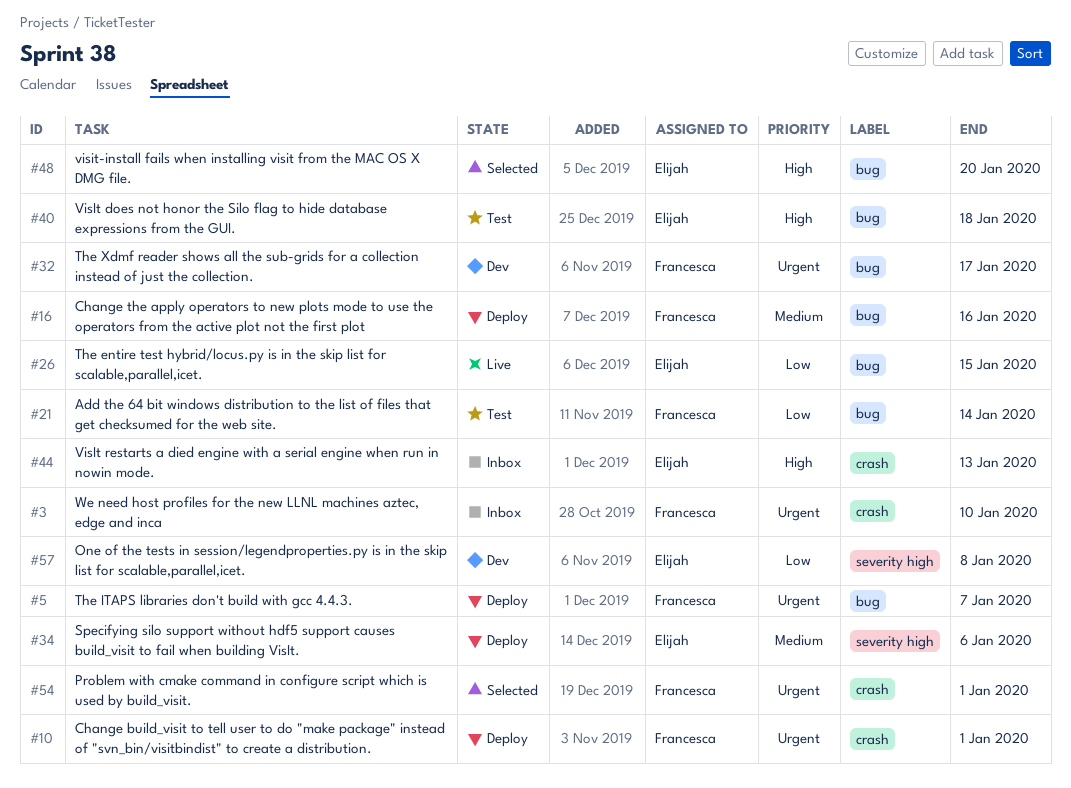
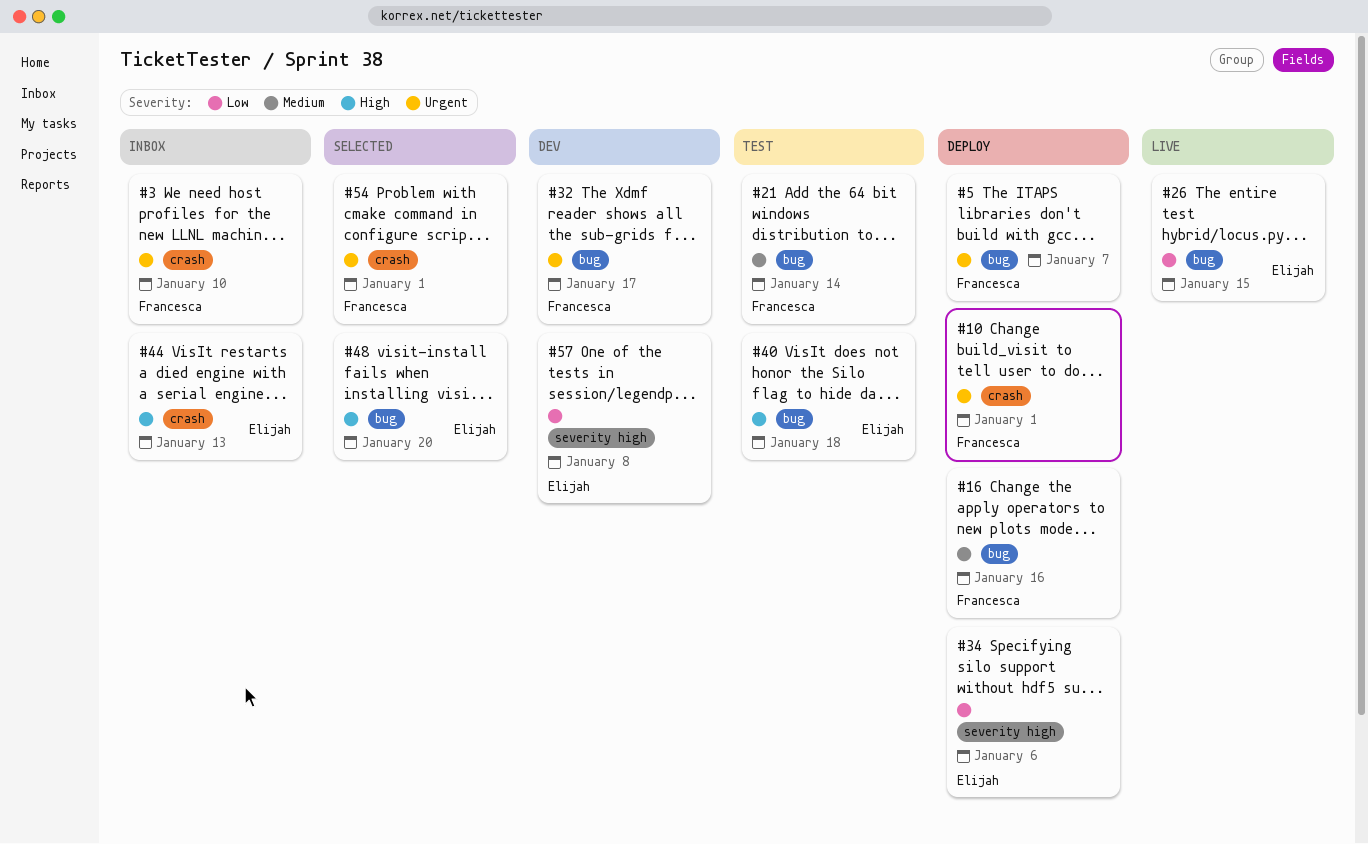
#21, priority: Low -> Medium
#34, priority: Medium -> Low

